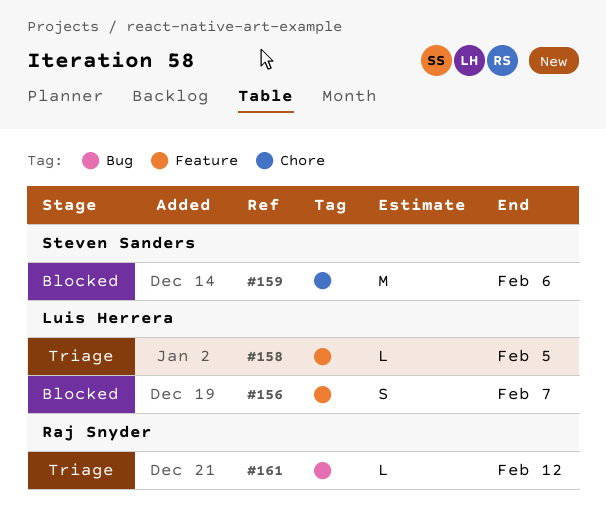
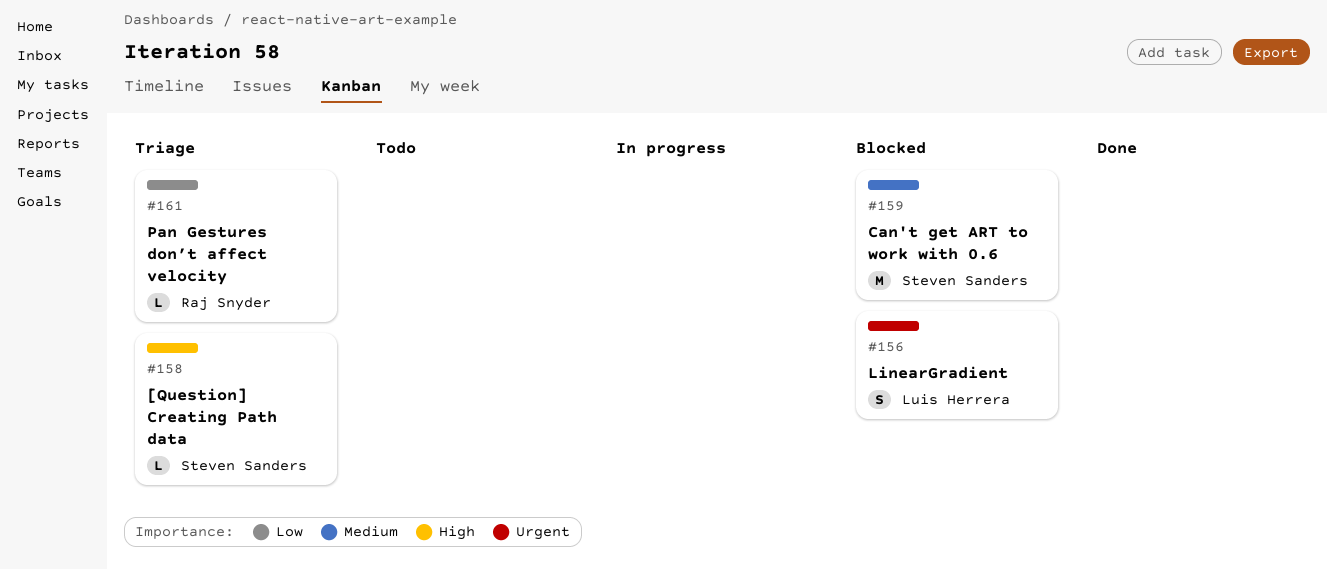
#158, owner: Luis Herrera -> Steven Sanders

